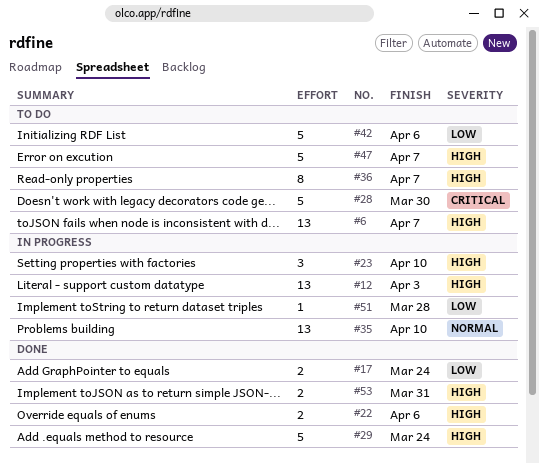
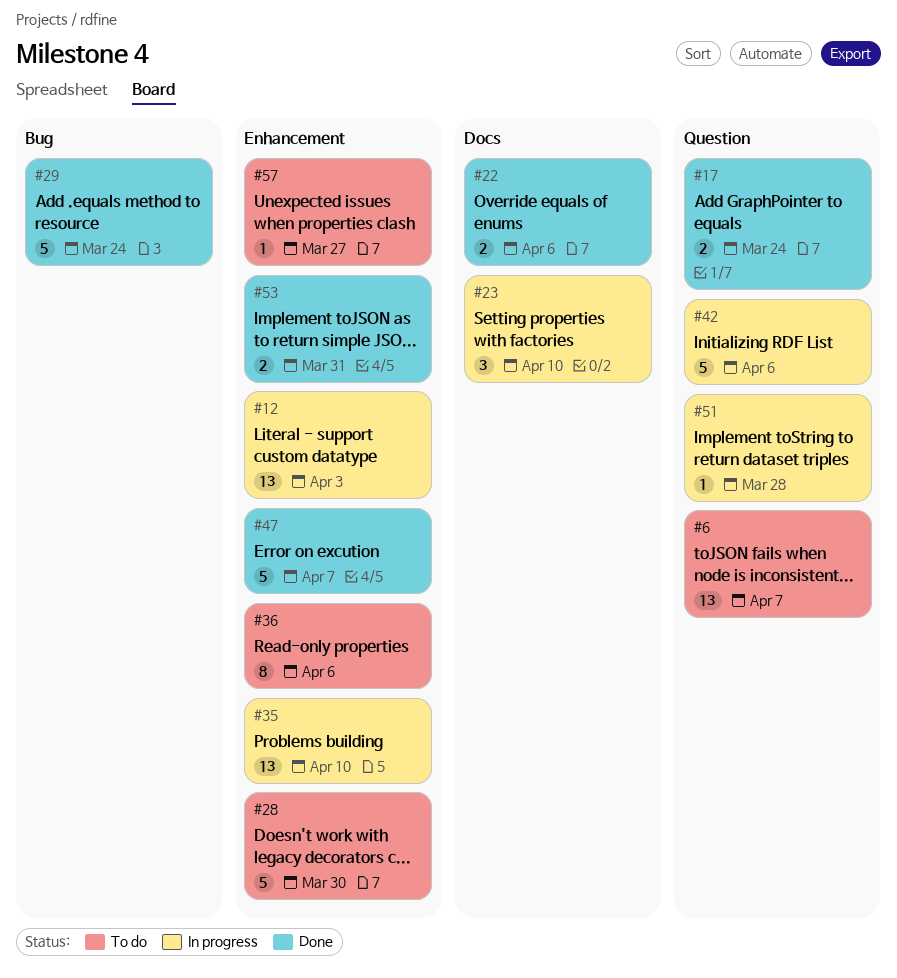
#36, due: Apr 7 -> Apr 6
#42, status: To do -> In progress
#47, status: To do -> Done
#57: none -> present

